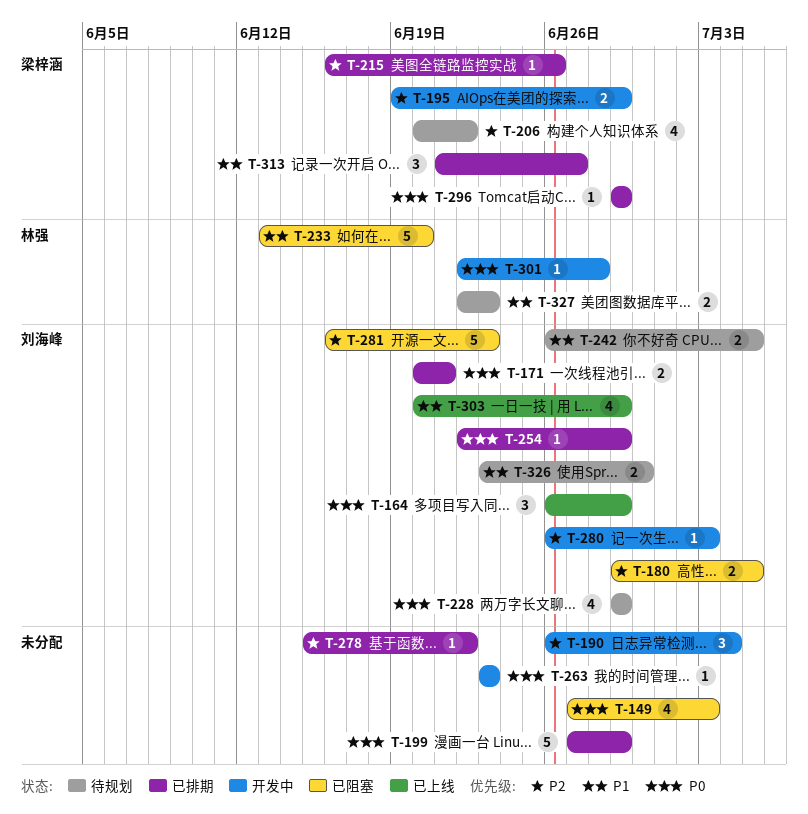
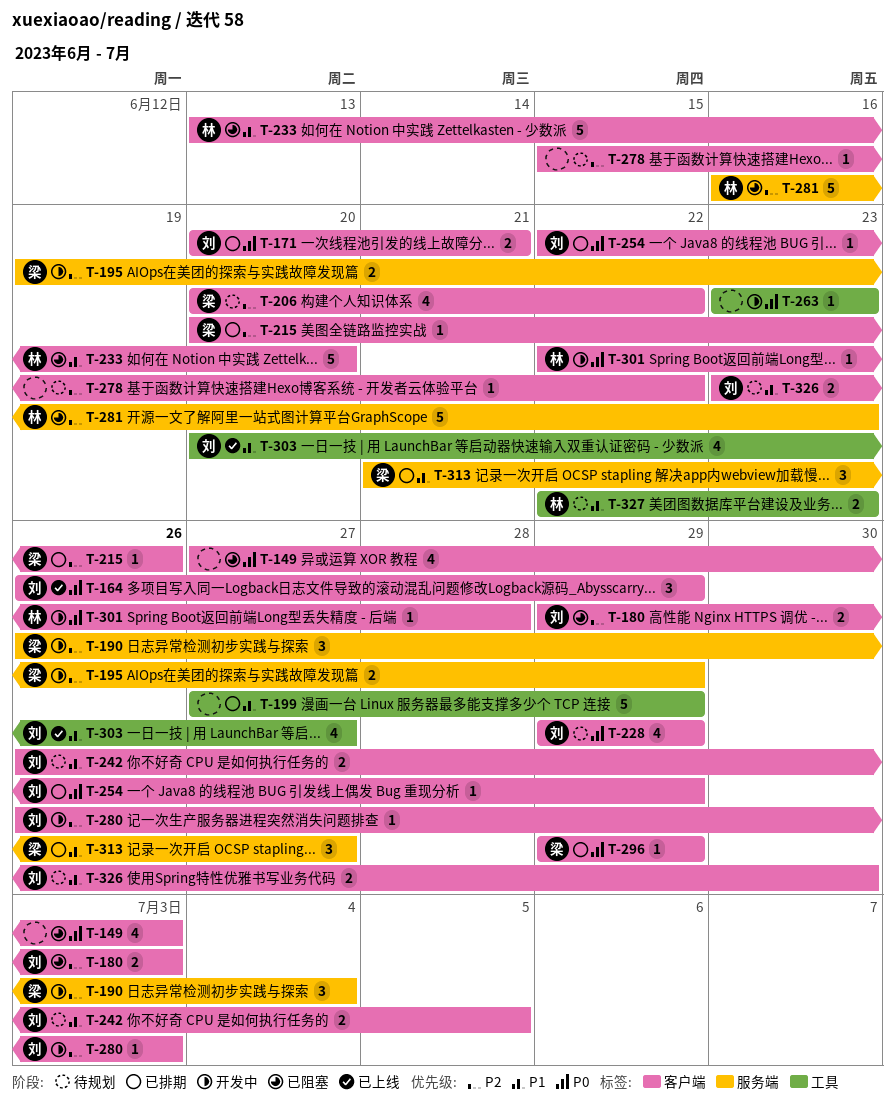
T-180, due: Jul 5 -> Jul 3
T-190, owner: none -> 梁梓涵
T-199, priority: P0 -> P1
T-215, start: Jun 16 -> Jun 20
T-278, status: 已排期 -> 待规划
T-281, owner: 刘海峰 -> 林强
T-303, due: Jun 29 -> Jun 27

